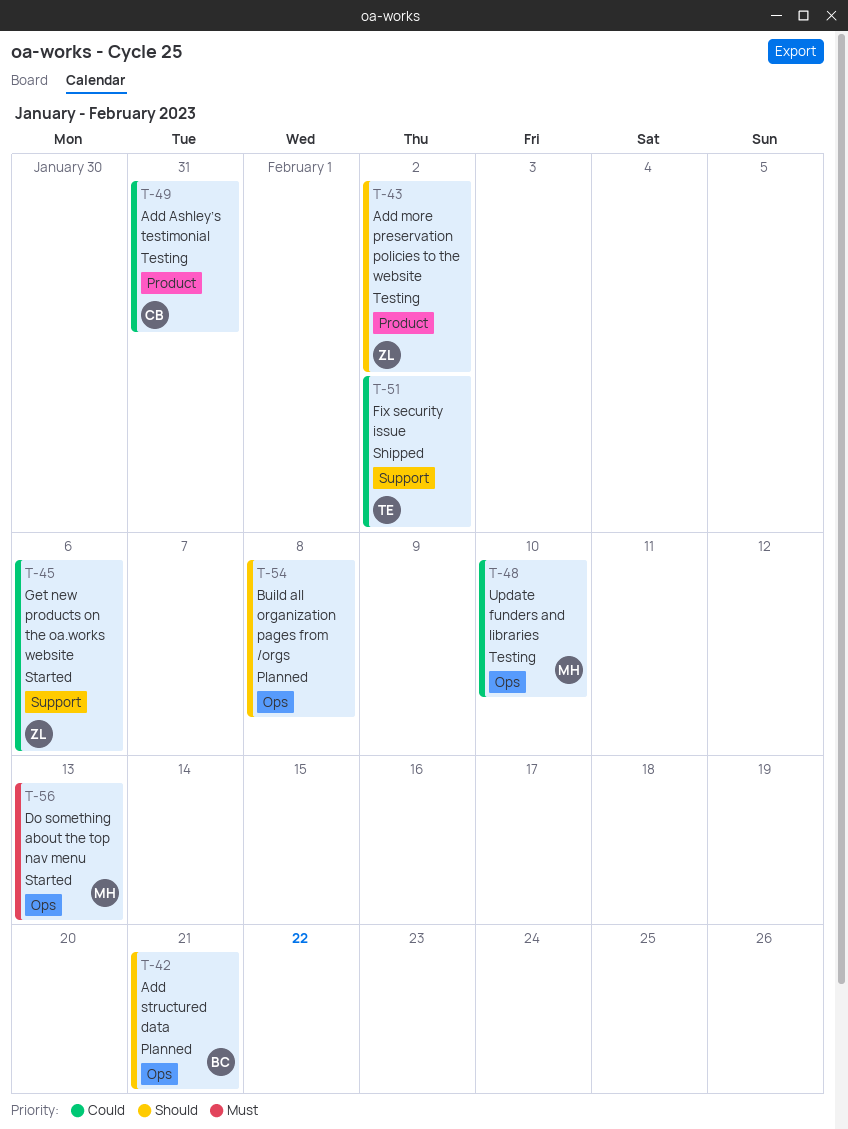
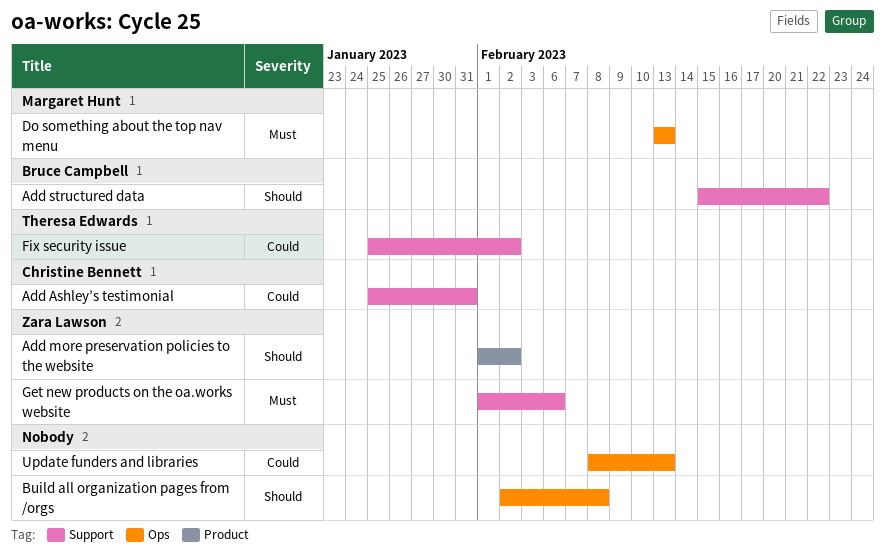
Add Ashley’s testimonial, label: Product -> Support
Add structured data, label: Ops -> Support
Add structured data, due: Feb 21 -> Feb 22
Get new products on the oa.works website, priority: Could -> Must
Update funders and libraries, owner: Margaret Hunt -> none
Update funders and libraries, due: Feb 10 -> Feb 13

